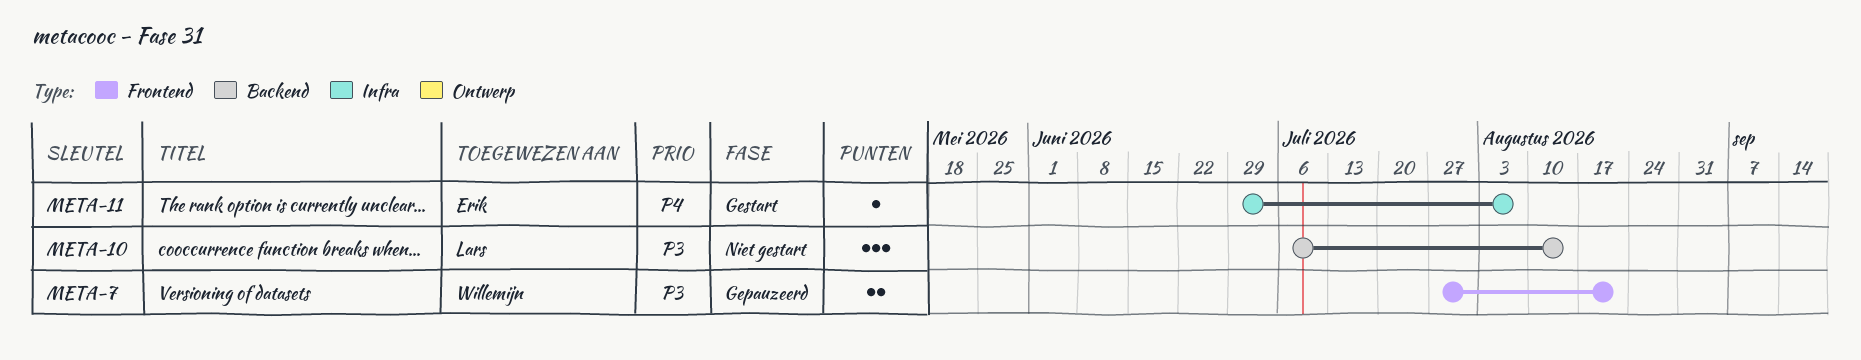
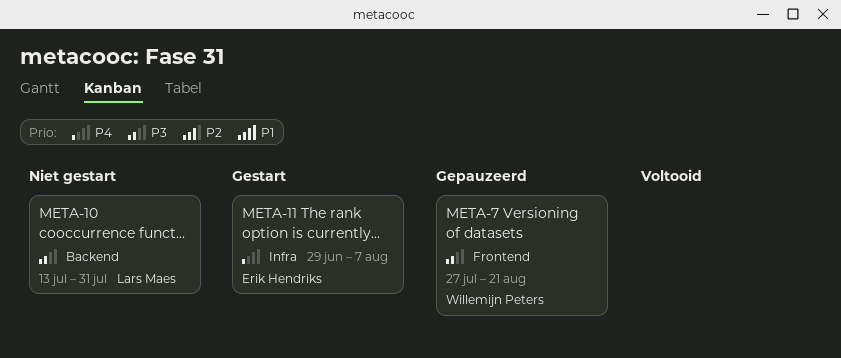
META-10, start: Jul 6 -> Jul 13
META-10, due: Aug 14 -> Jul 31

